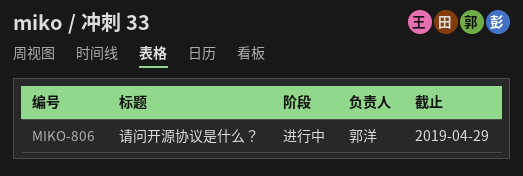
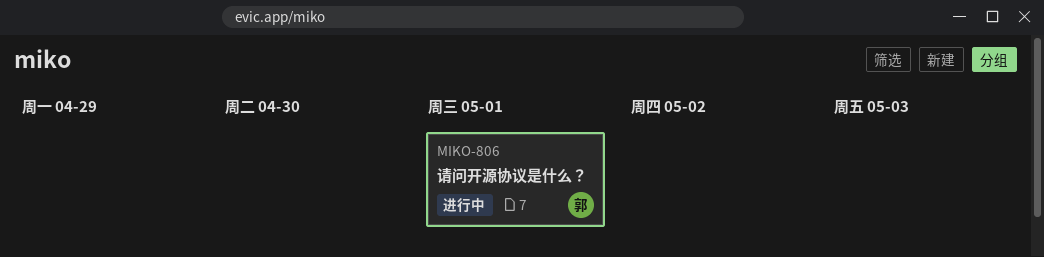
MIKO-806, due: Apr 29 -> May 1

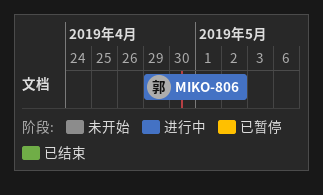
MIKO-806, due: May 1 -> May 2

